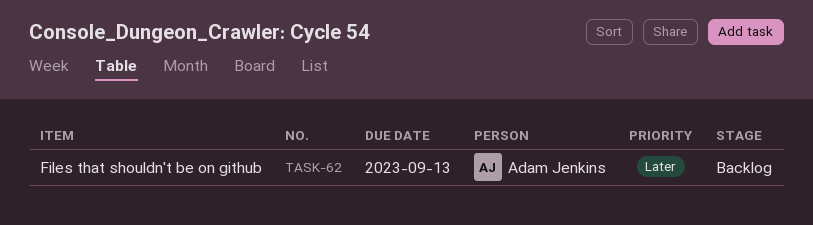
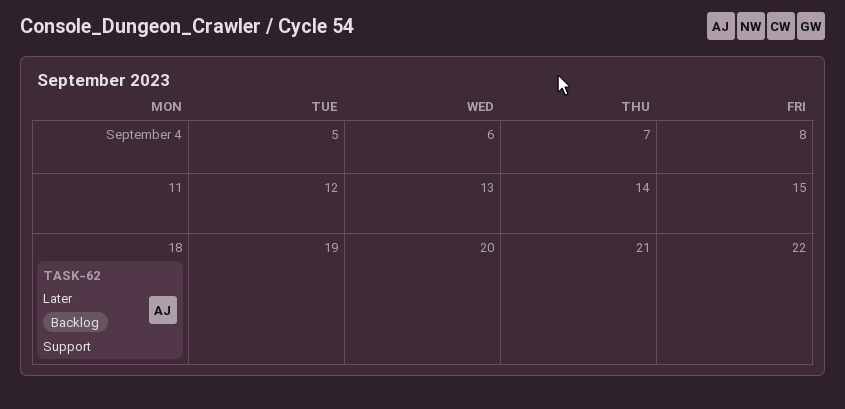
TASK-62, due: Sep 13 -> Sep 18

